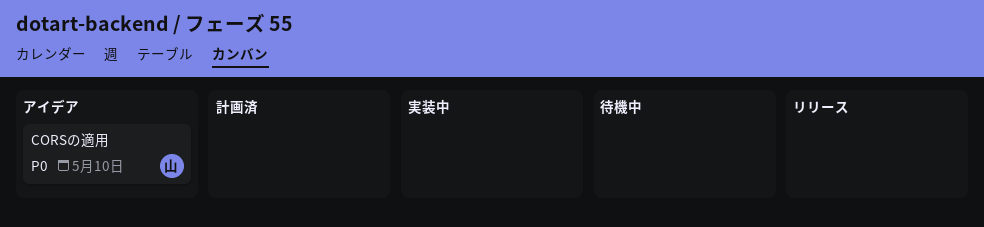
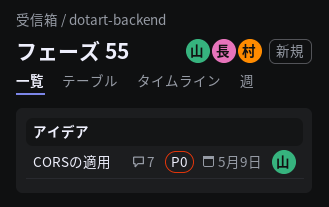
CORSの適用, due: May 10 -> May 9

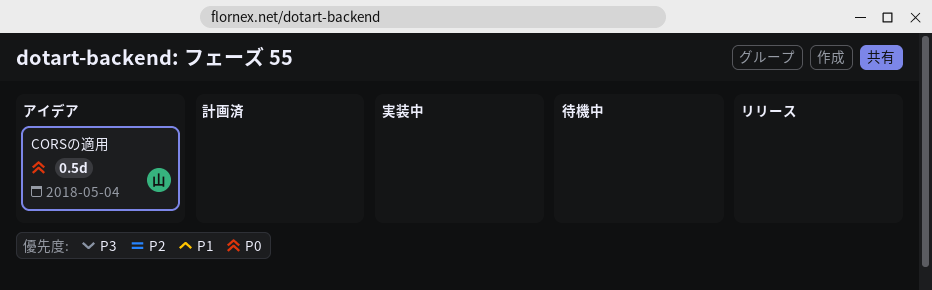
CORSの適用, due: May 9 -> May 4

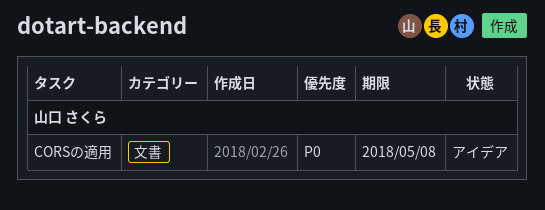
CORSの適用, due: May 4 -> May 8

